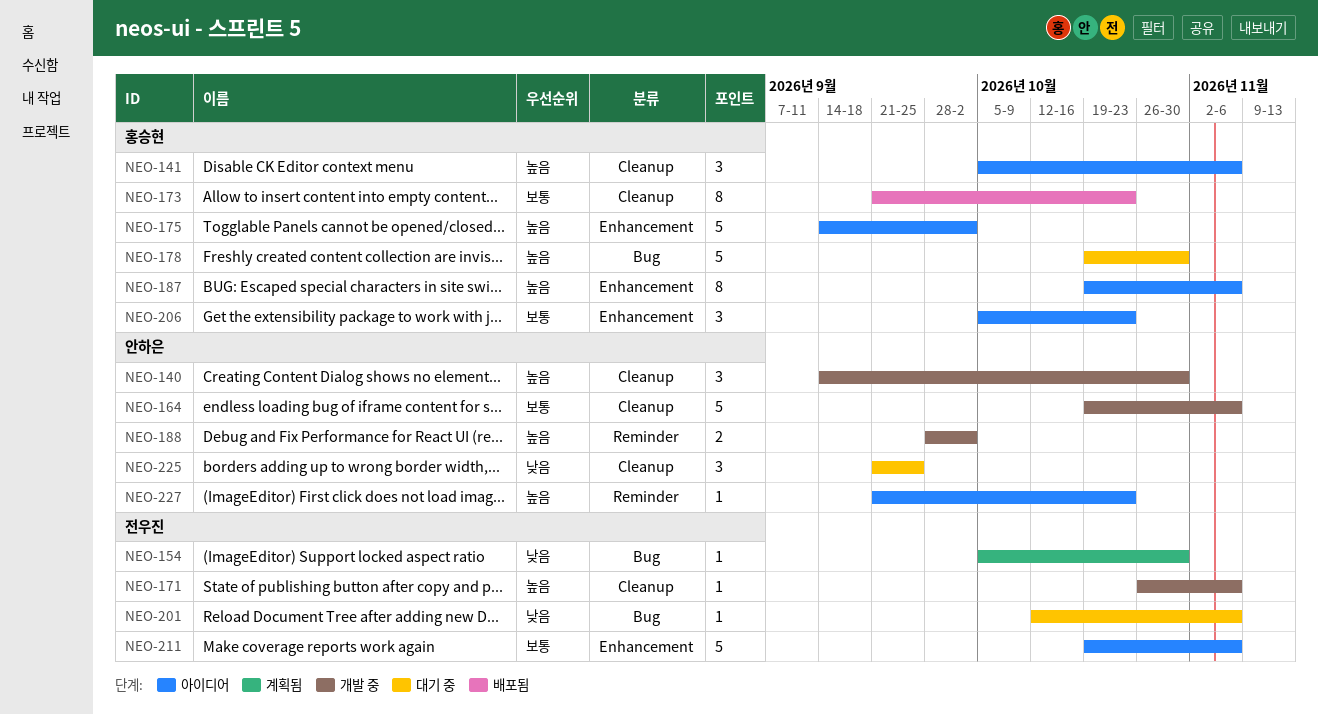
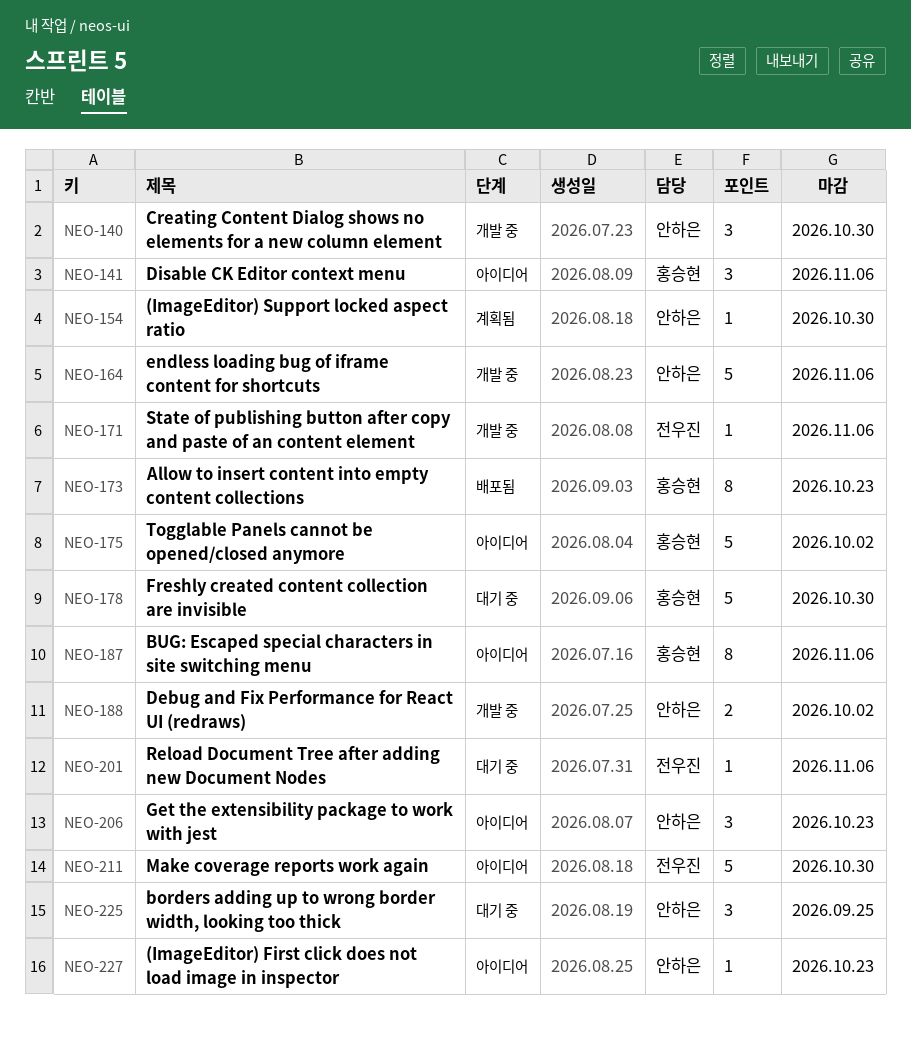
NEO-154, owner: 전우진 -> 안하은
NEO-206, owner: 홍승현 -> 안하은
NEO-211, due: Nov 6 -> Oct 30

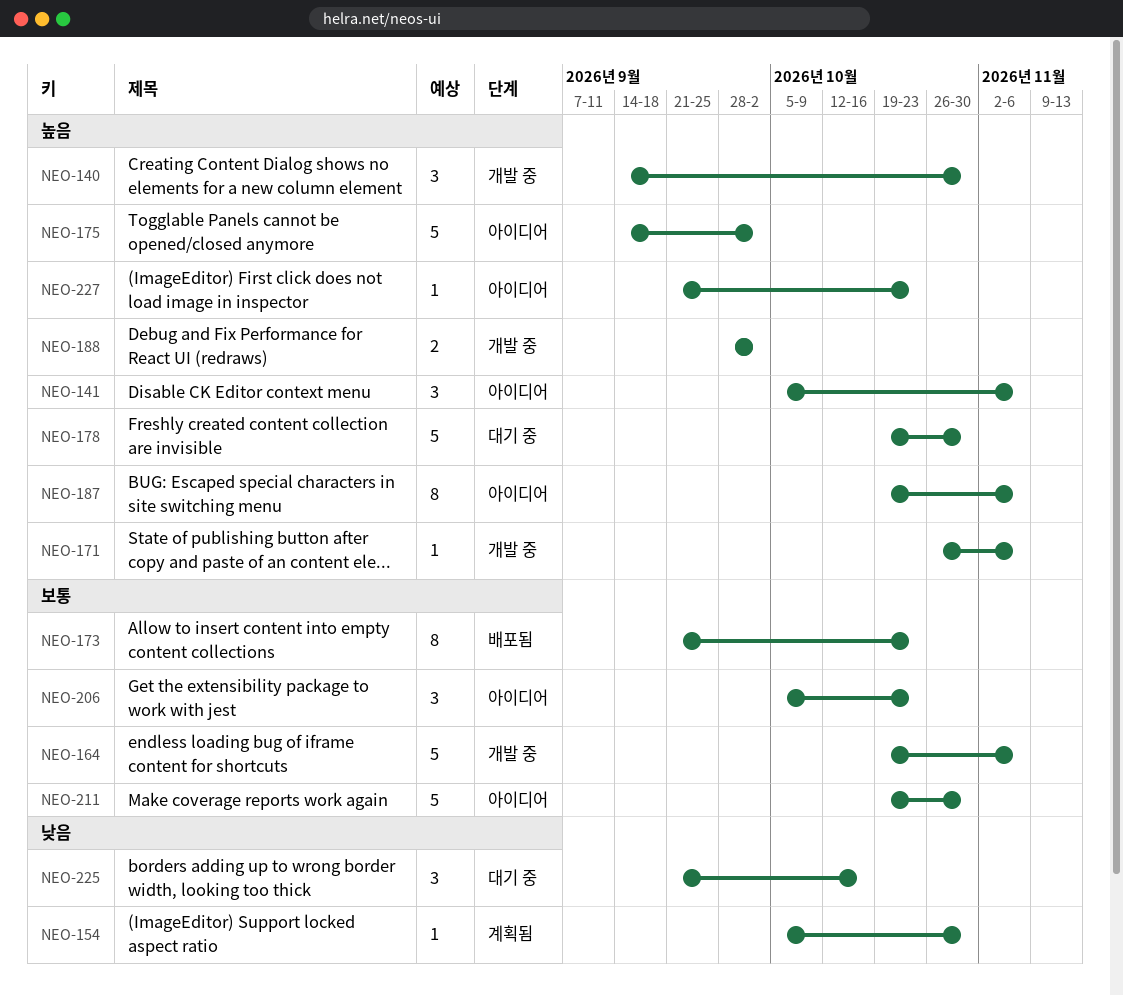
NEO-201: present -> none
NEO-225, due: Sep 25 -> Oct 16

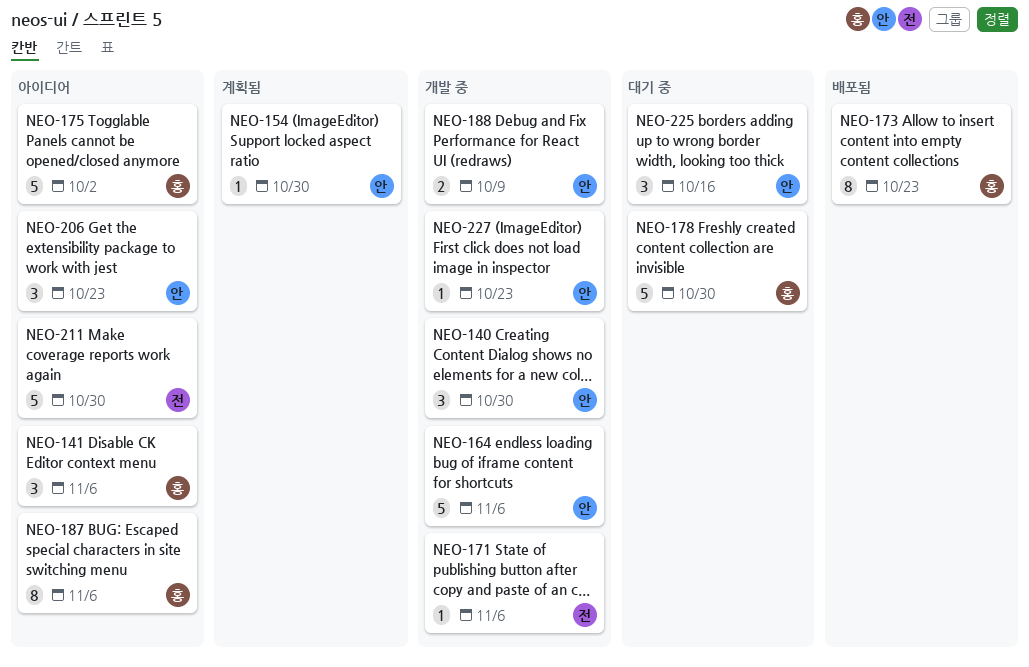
NEO-188, due: Oct 2 -> Oct 9
NEO-227, status: 아이디어 -> 개발 중

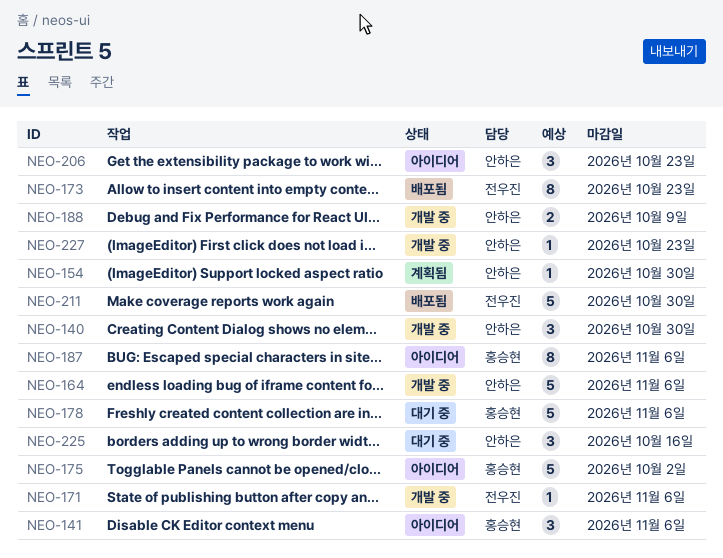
NEO-173, owner: 홍승현 -> 전우진
NEO-178, due: Oct 30 -> Nov 6
NEO-211, status: 아이디어 -> 배포됨

